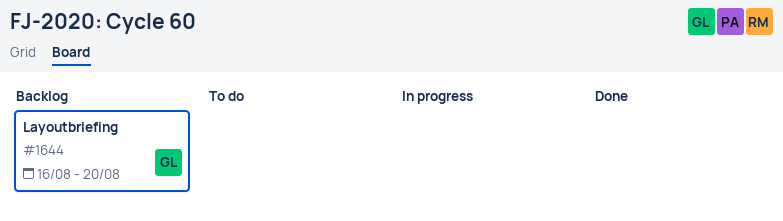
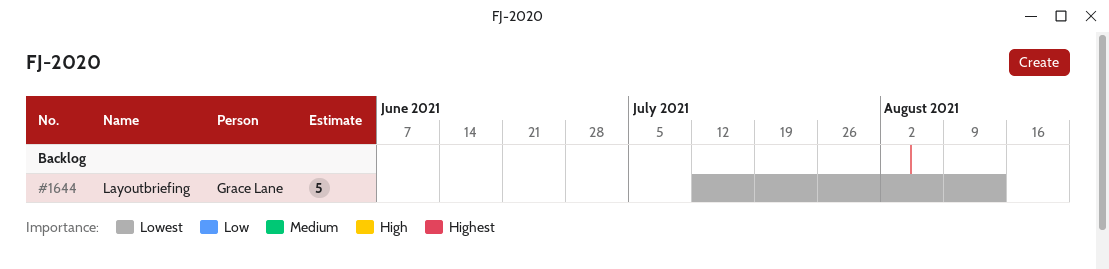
#1644, start: Aug 16 -> Jul 12
#1644, due: Aug 20 -> Aug 13

